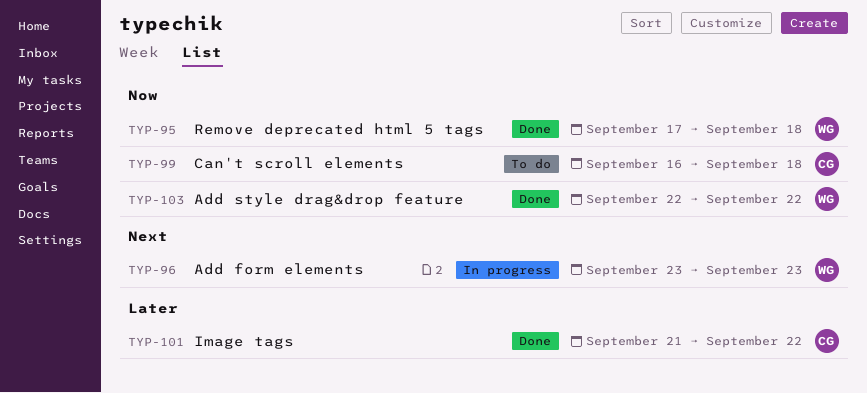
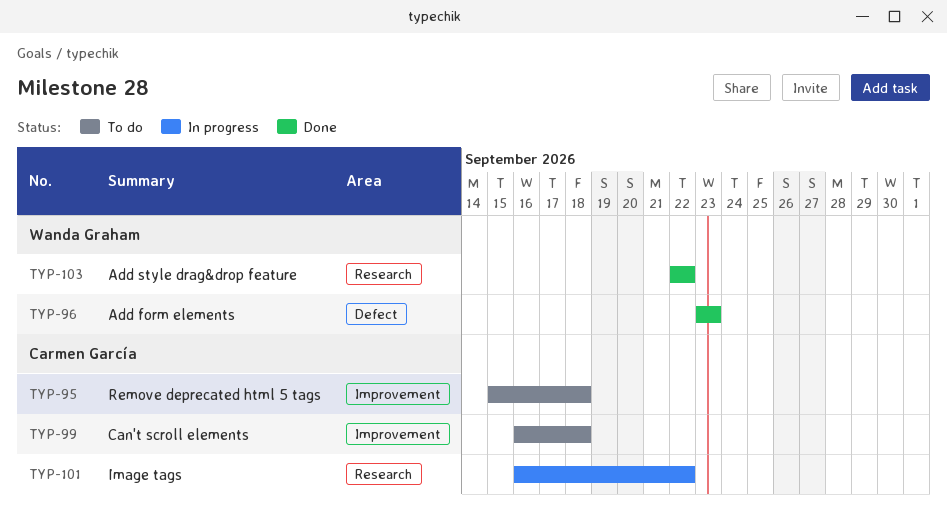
TYP-95, status: Done -> To do
TYP-95, owner: Wanda Graham -> Carmen García
TYP-95, start: Sep 17 -> Sep 15
TYP-96, status: In progress -> Done
TYP-101, status: Done -> In progress
TYP-101, start: Sep 21 -> Sep 16

